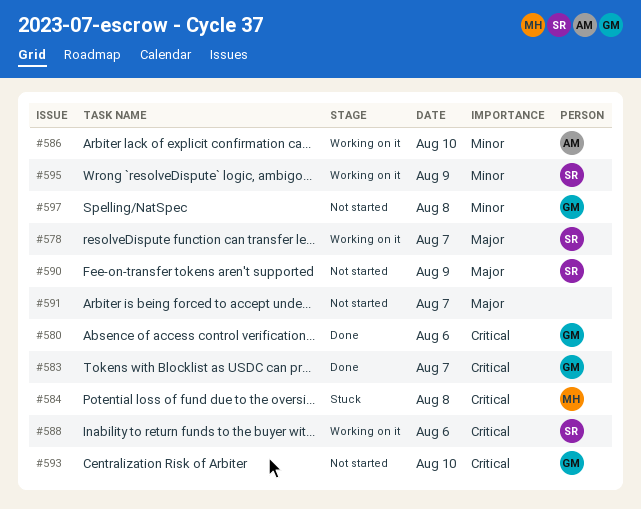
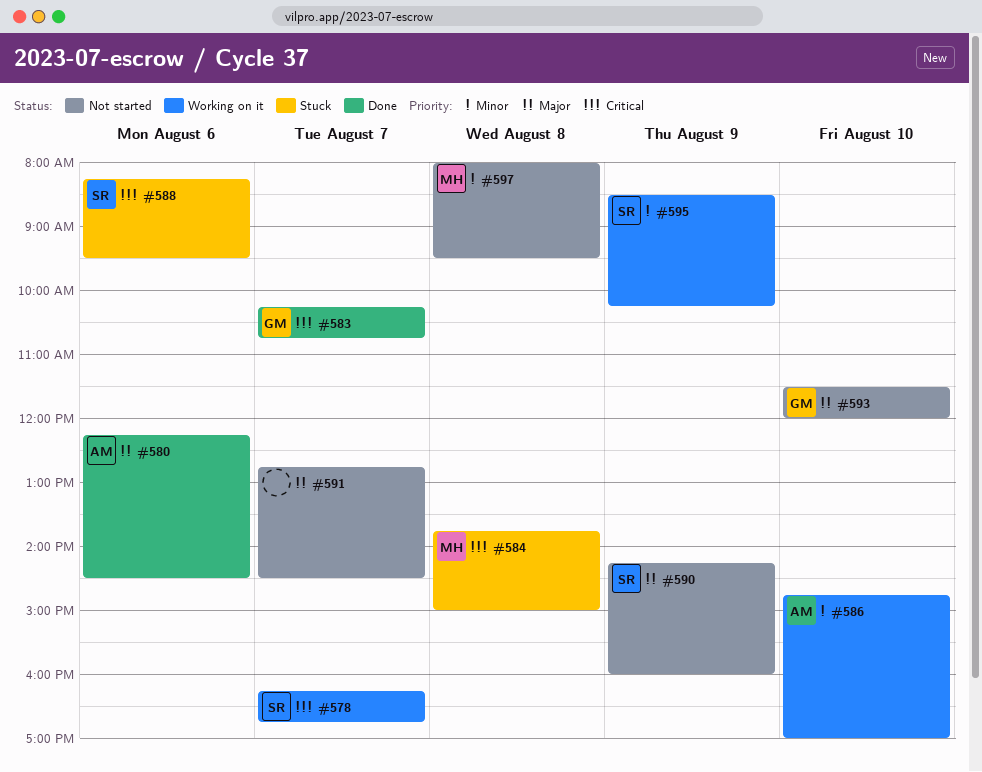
#578, priority: Major -> Critical
#580, owner: GM -> AM
#580, priority: Critical -> Major
#588, status: Working on it -> Stuck
#593, priority: Critical -> Major
#597, owner: GM -> MH

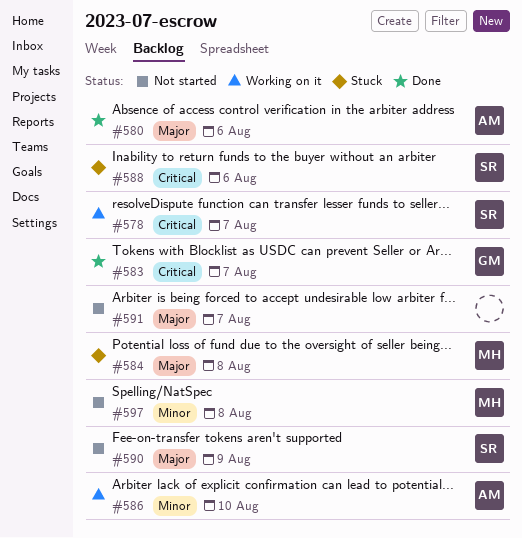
#584, priority: Critical -> Major
#593: present -> none
#595: present -> none

